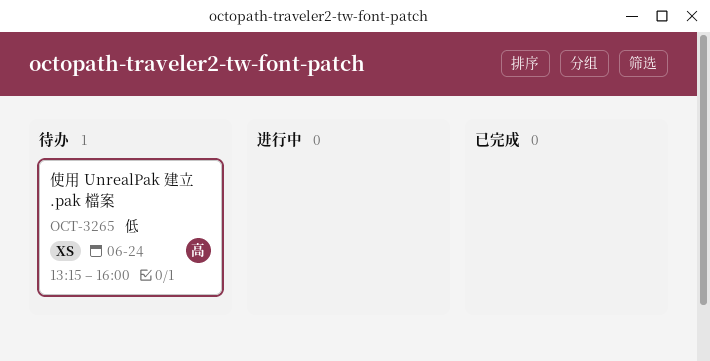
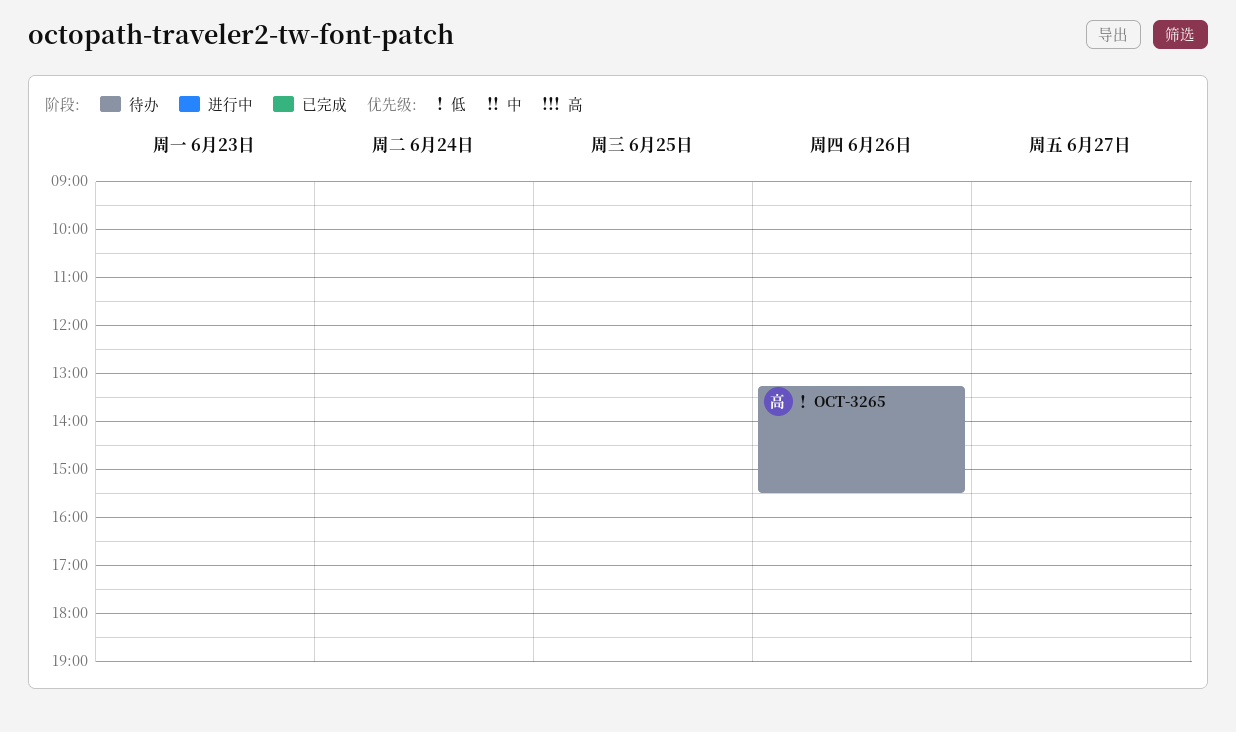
OCT-3265, day: Jun 24 -> Jun 26
OCT-3265, ends: 16:00 -> 15:30

